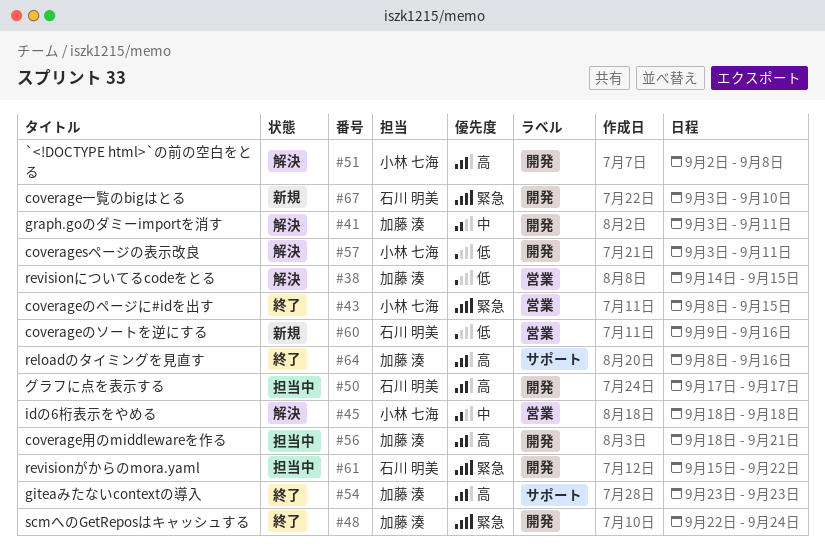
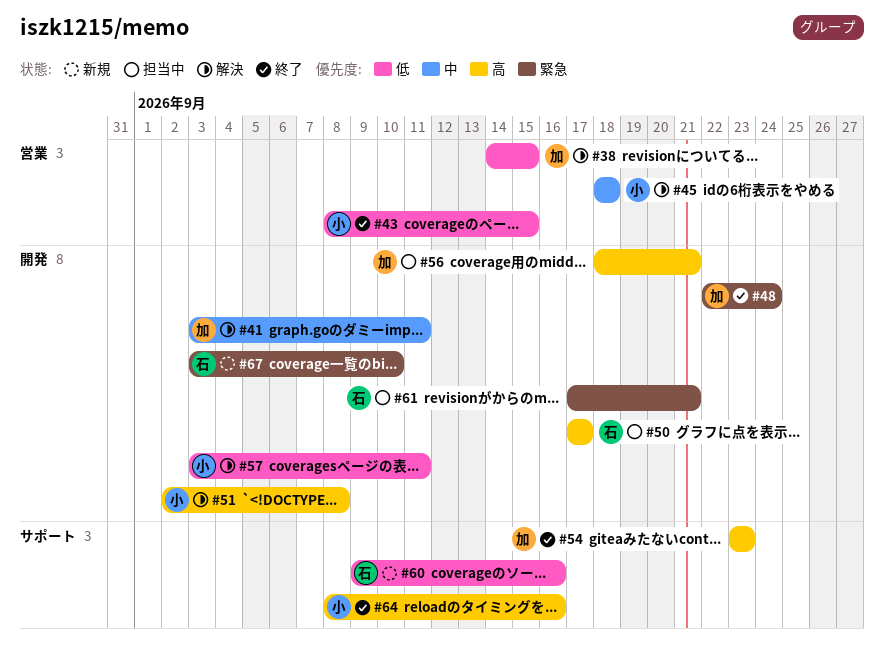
#43, priority: 緊急 -> 低
#60, label: 営業 -> サポート
#61, start: Sep 15 -> Sep 17
#61, due: Sep 22 -> Sep 21
#64, owner: 加藤 湊 -> 小林 七海

